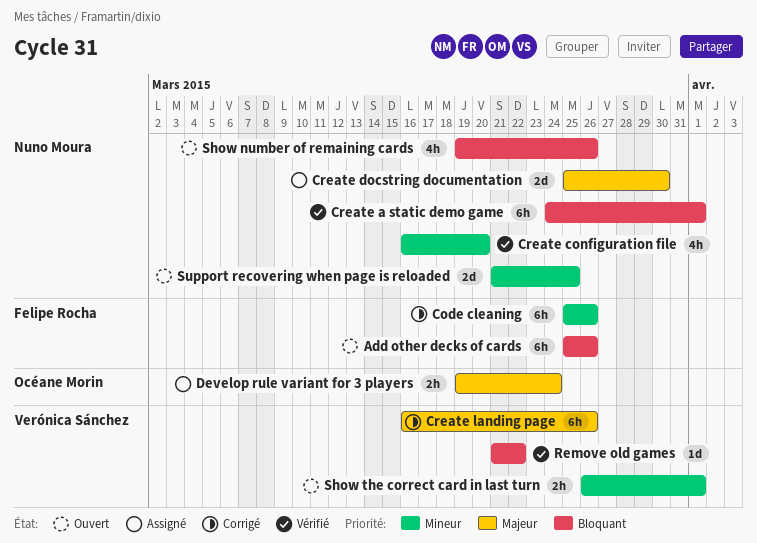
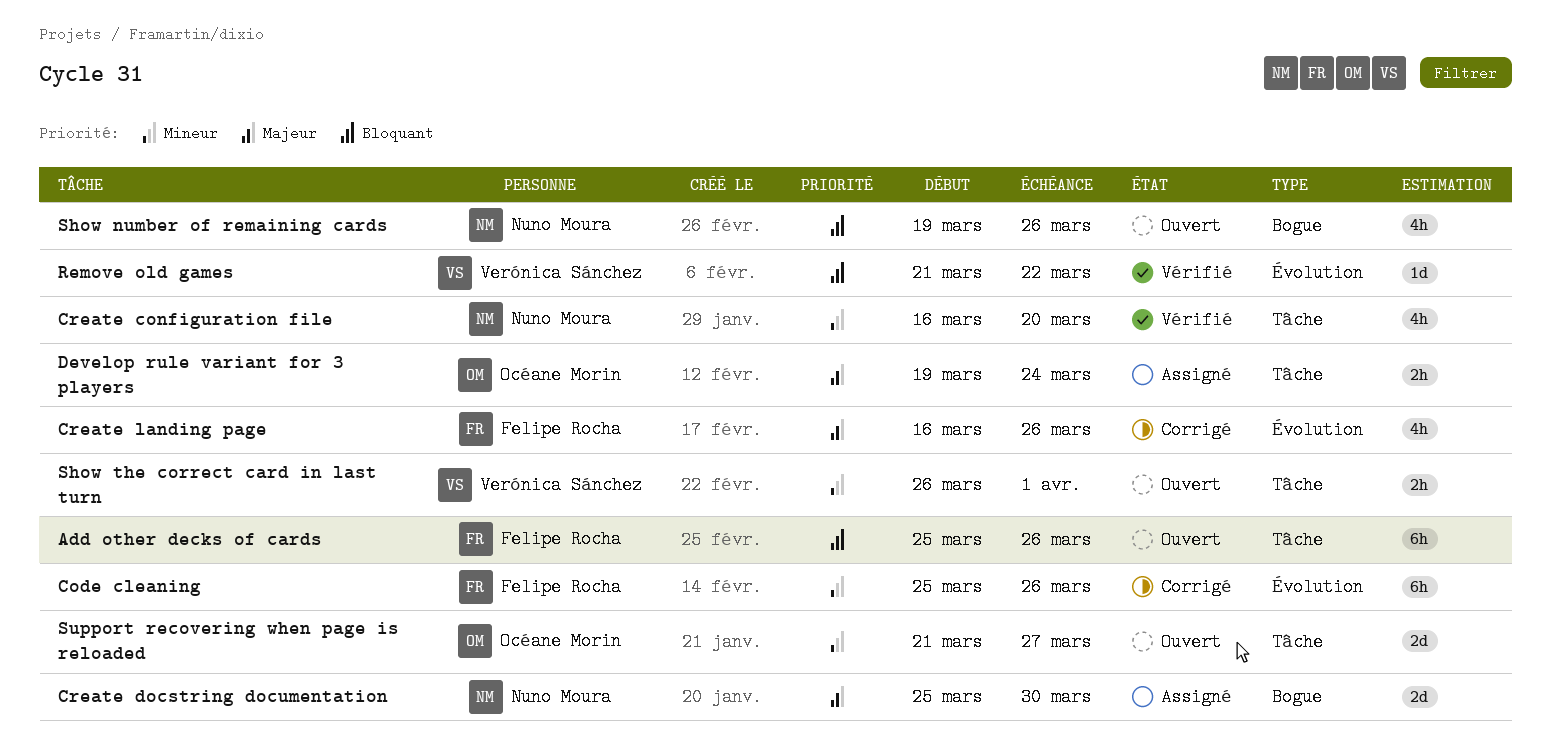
Create a static demo game: present -> none
Create landing page, owner: Verónica Sánchez -> Felipe Rocha
Create landing page, estimate: 6h -> 4h
Support recovering when page is reloaded, owner: Nuno Moura -> Océane Morin
Support recovering when page is reloaded, due: Mar 25 -> Mar 27

